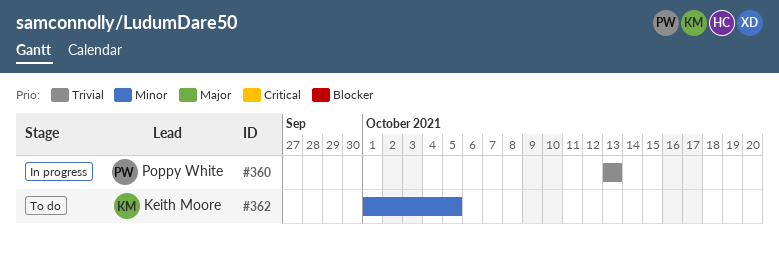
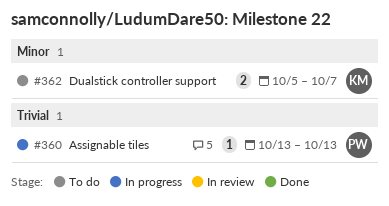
#362, start: Oct 1 -> Oct 5
#362, due: Oct 5 -> Oct 7

